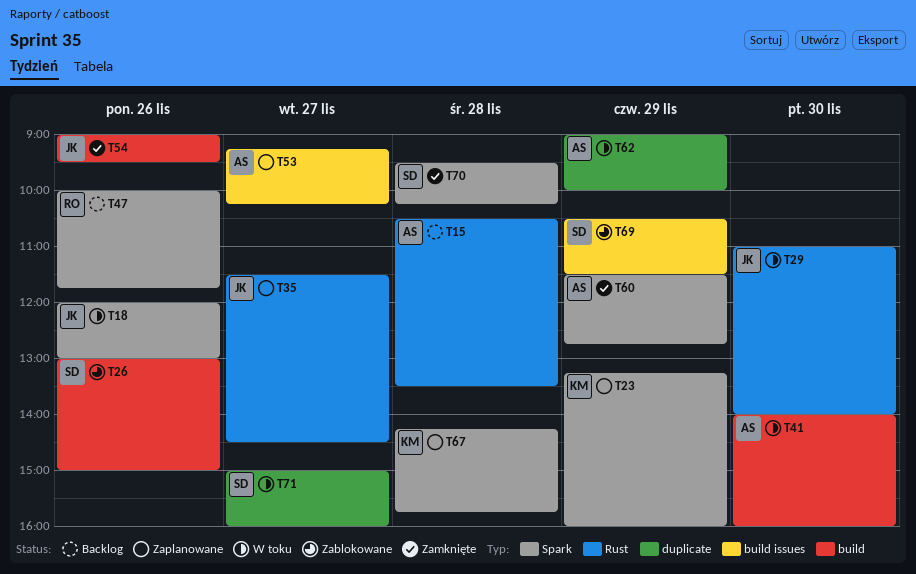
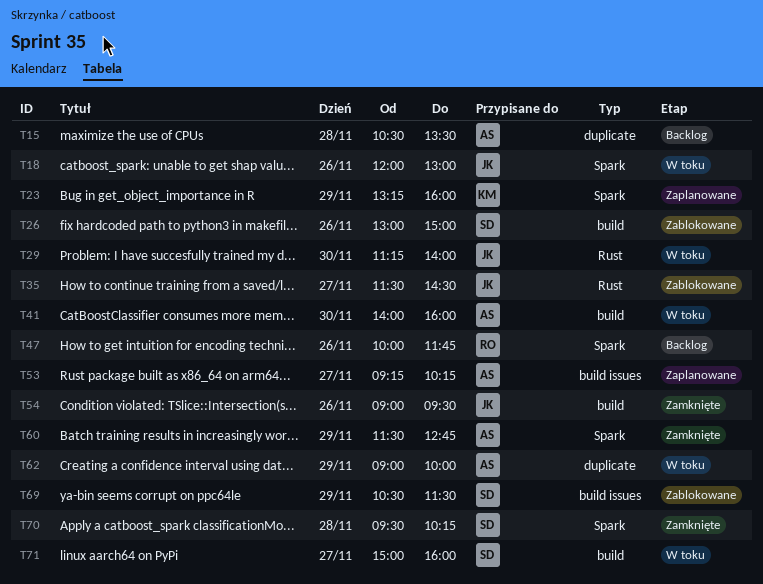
T15, label: Rust -> duplicate
T29, begins: 11:00 -> 11:15
T35, status: Zaplanowane -> Zablokowane
T67: present -> none
T71, label: duplicate -> build

